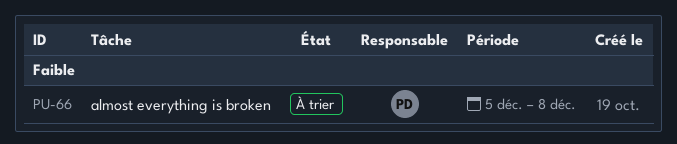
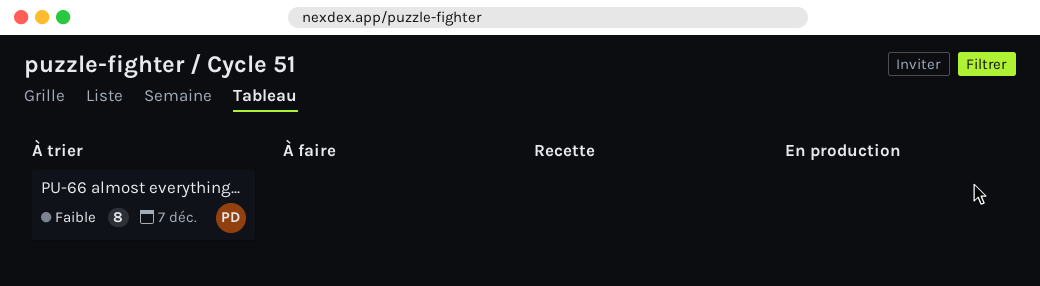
PU-66, due: Dec 8 -> Dec 7

